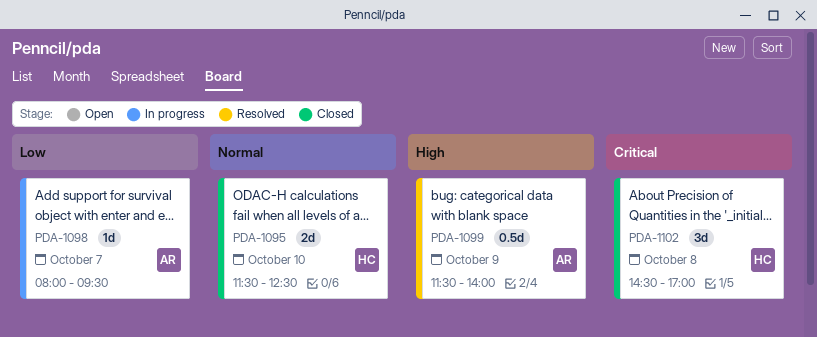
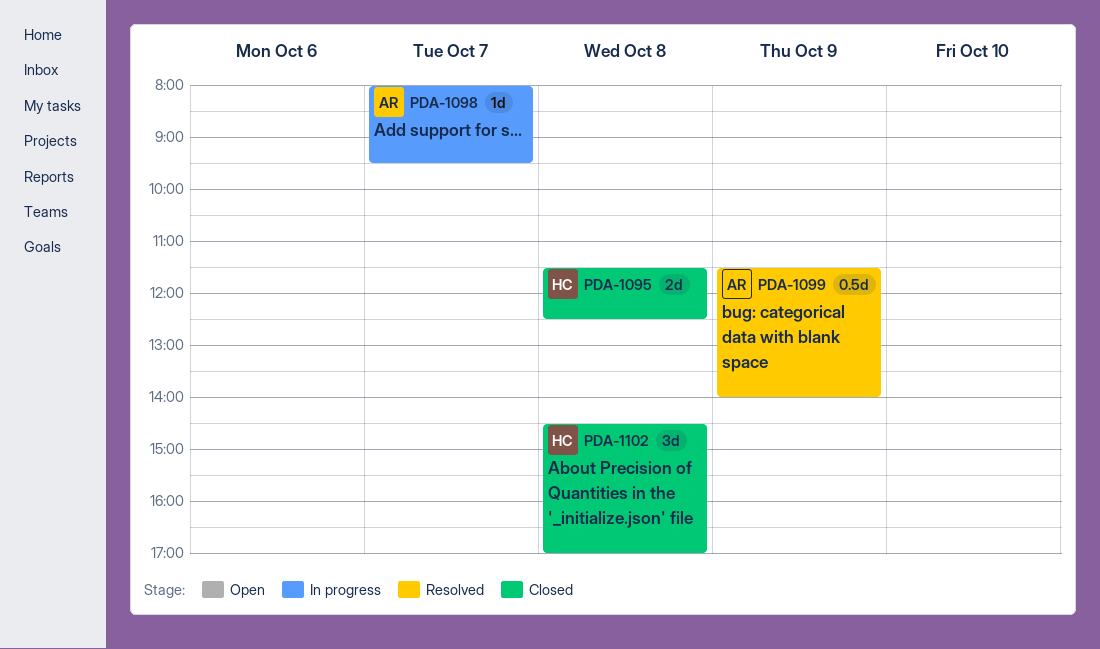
PDA-1095, day: Oct 10 -> Oct 8

